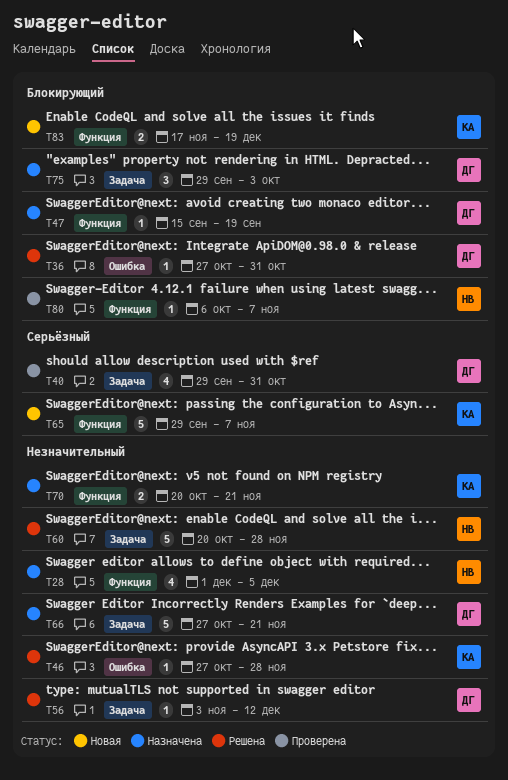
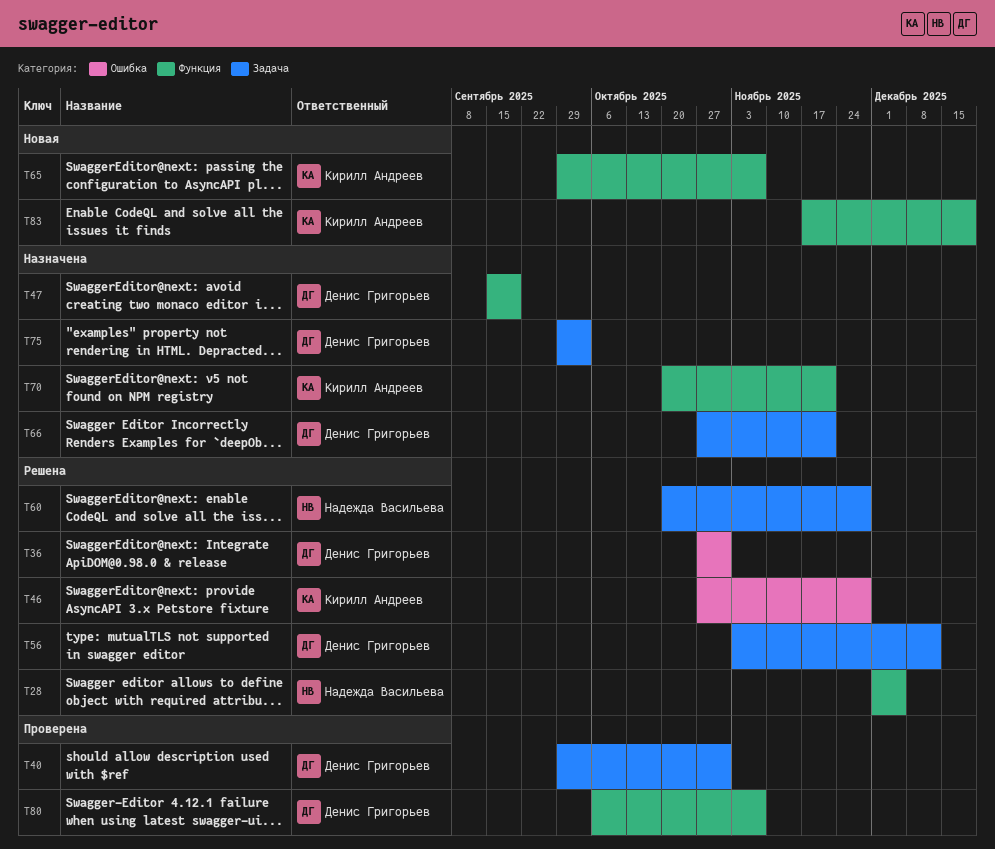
T28, status: Назначена -> Решена
T80, owner: Надежда Васильева -> Денис Григорьев

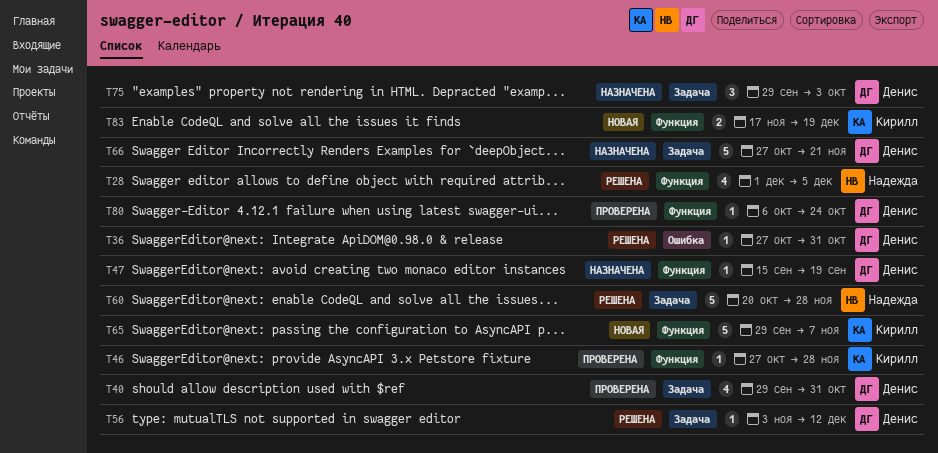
T46, status: Решена -> Проверена
T46, label: Ошибка -> Функция
T70: present -> none
T80, due: Nov 7 -> Oct 24

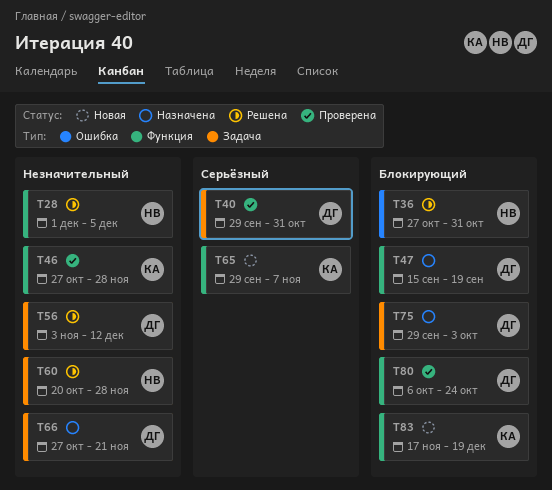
T36, owner: Денис -> Надежда

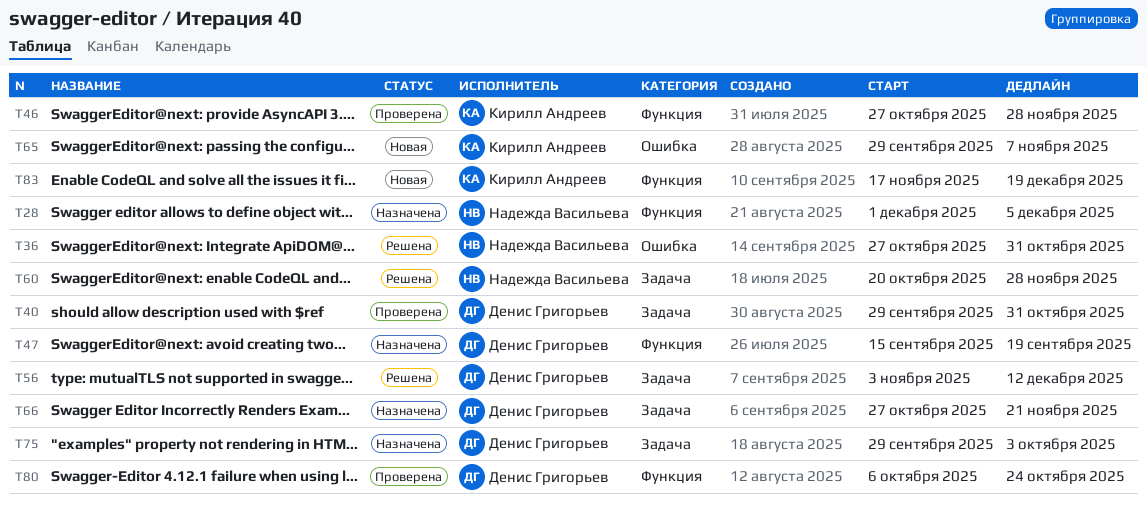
T28, status: Решена -> Назначена
T65, label: Функция -> Ошибка

